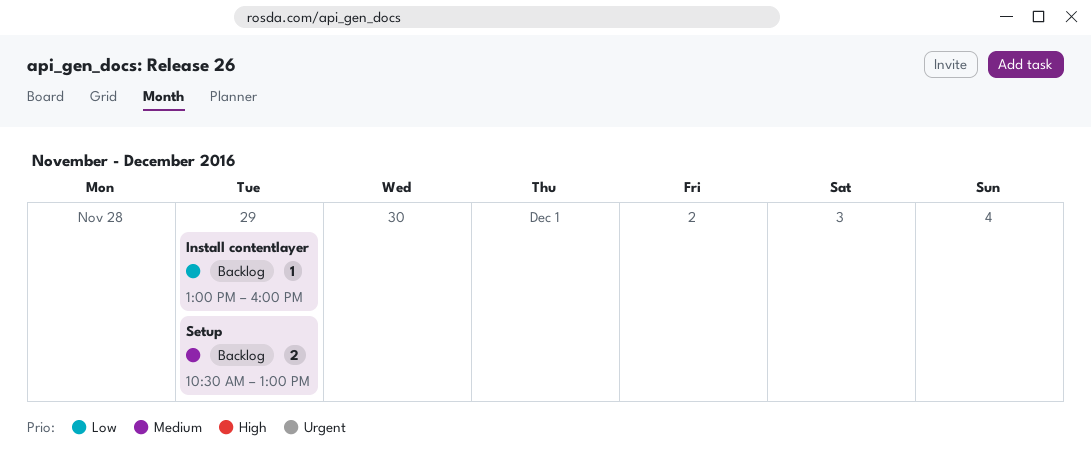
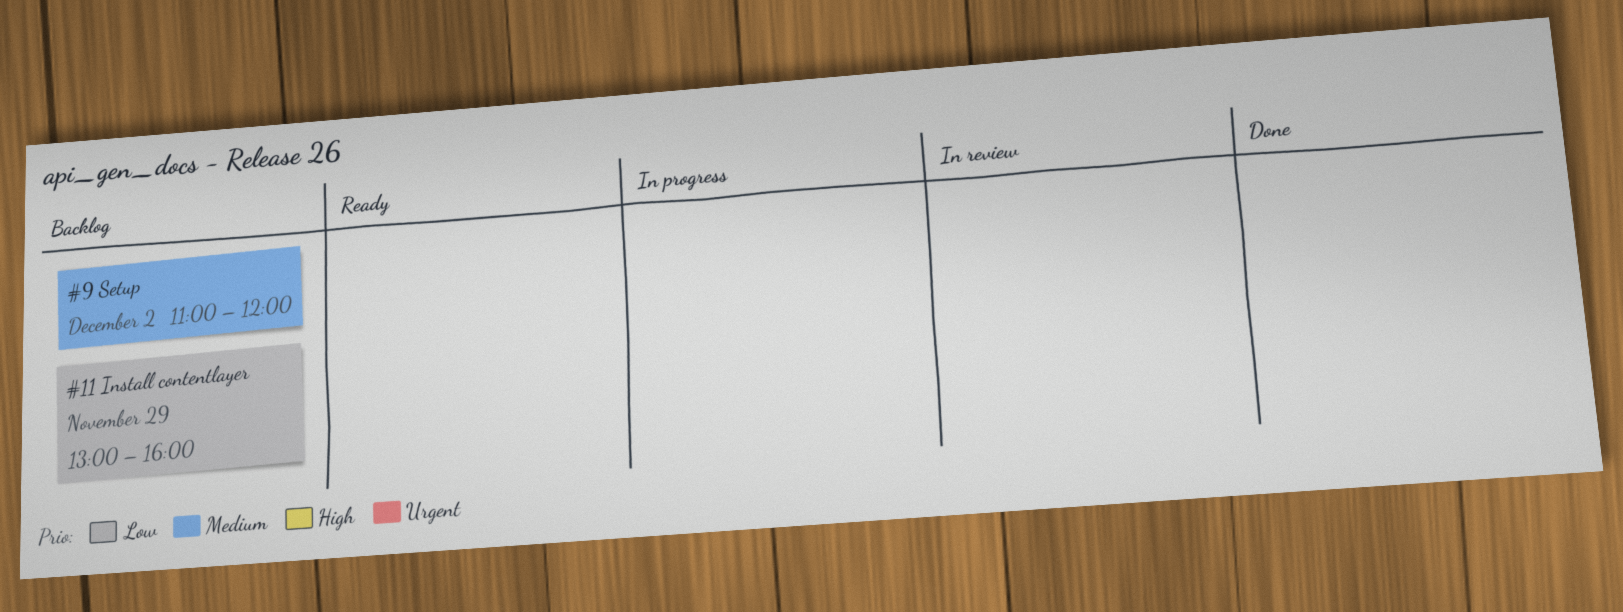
Setup, day: Nov 29 -> Dec 2
Setup, begins: 10:30 -> 11:00
Setup, ends: 13:00 -> 12:00

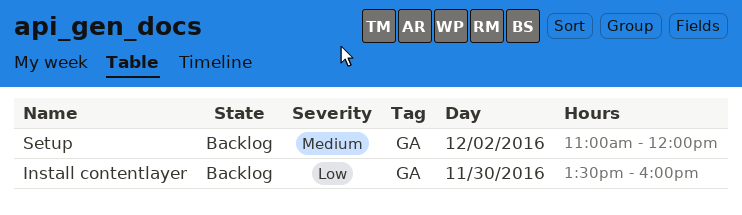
Install contentlayer, day: Nov 29 -> Nov 30
Install contentlayer, begins: 13:00 -> 13:30

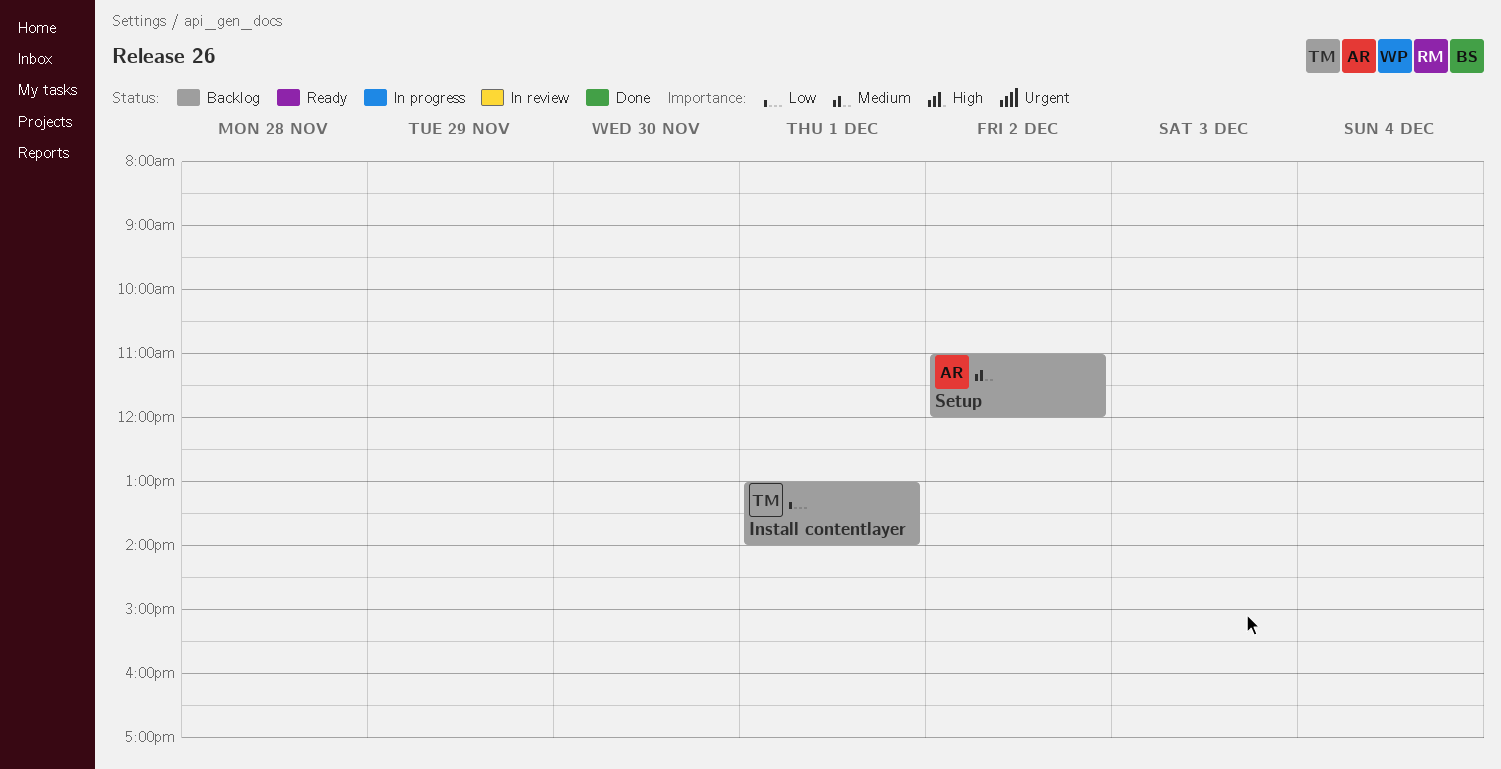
Install contentlayer, day: Nov 30 -> Dec 1
Install contentlayer, begins: 13:30 -> 13:00
Install contentlayer, ends: 16:00 -> 14:00

